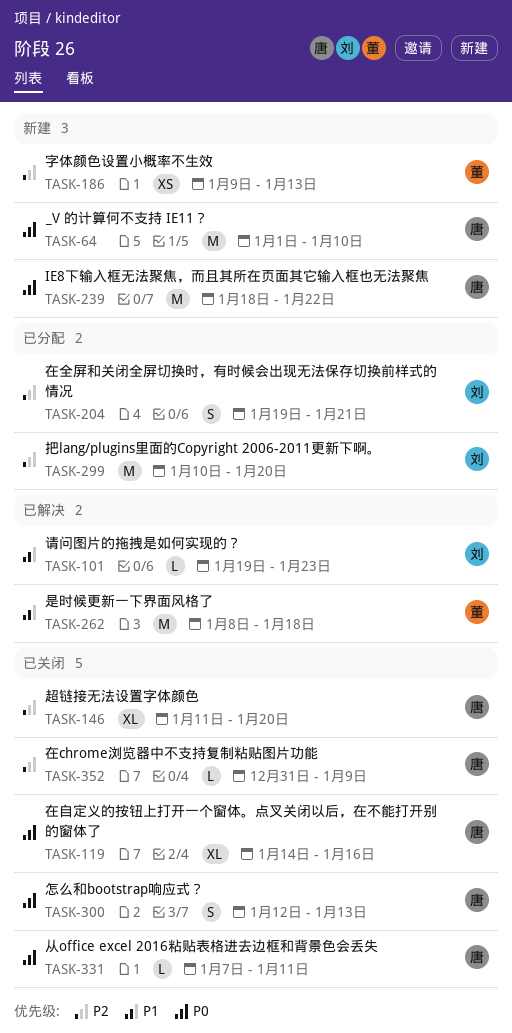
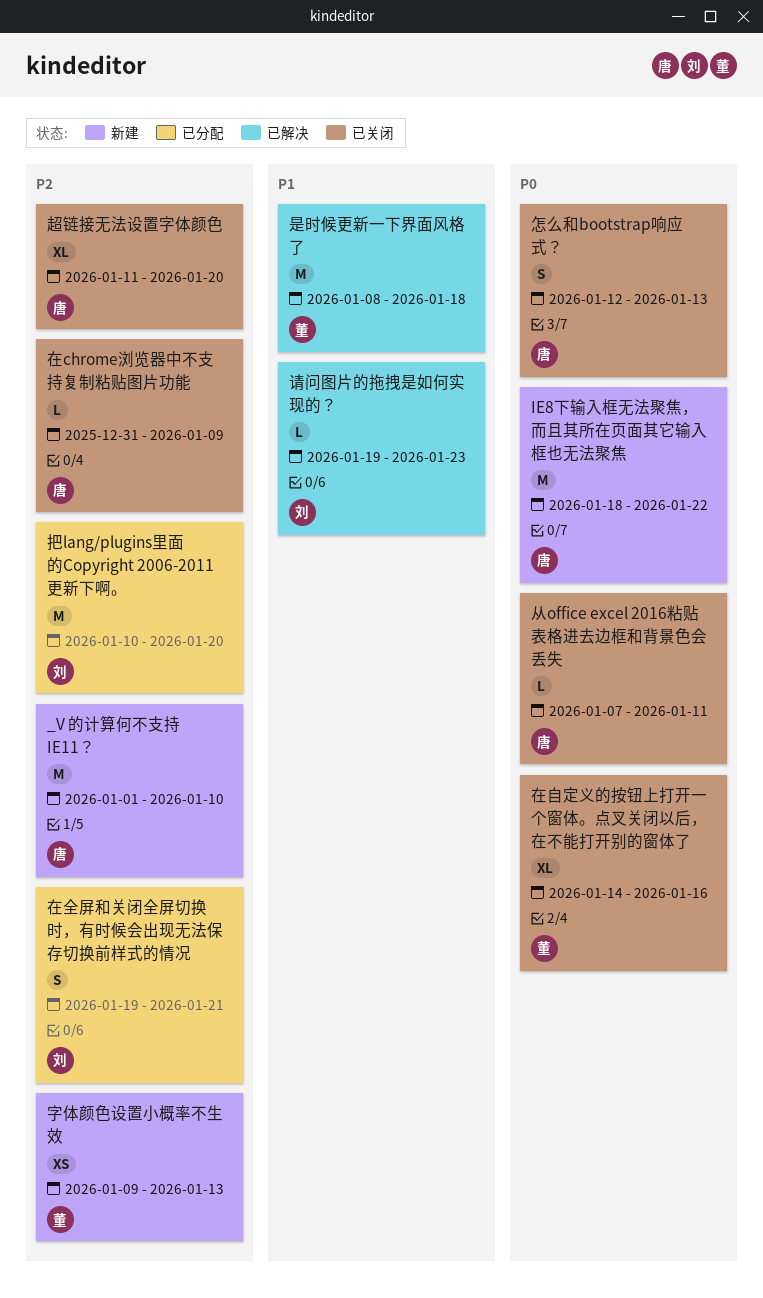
_V 的计算何不支持 IE11？, priority: P0 -> P2
在自定义的按钮上打开一个窗体。点叉关闭以后，在不能打开别的窗体了, owner: 唐 -> 董

